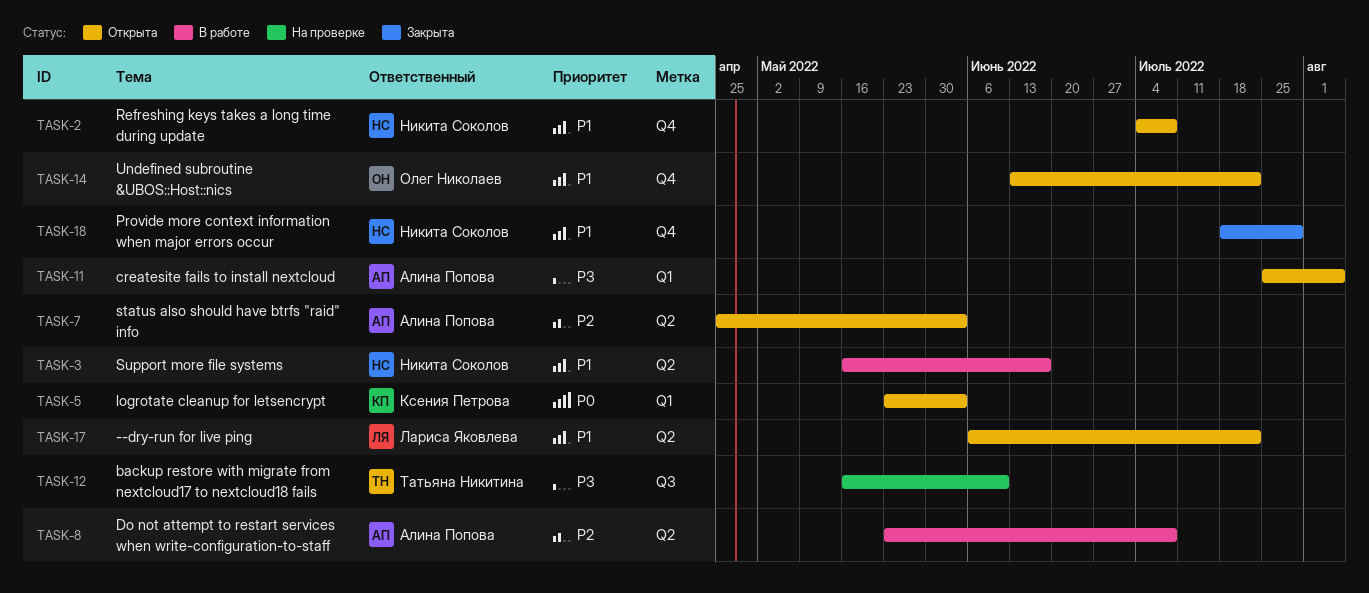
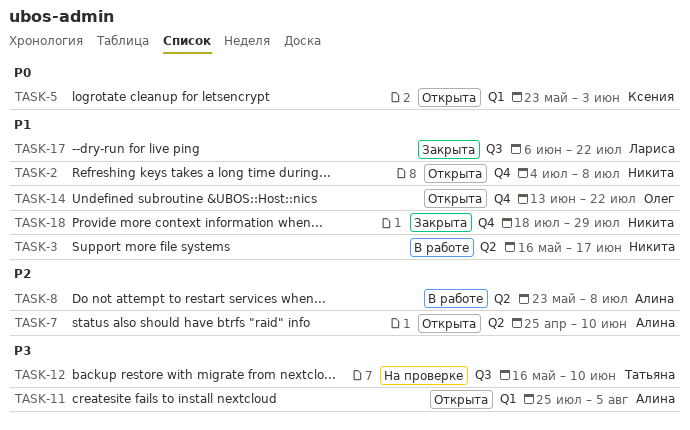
TASK-7, due: Jun 3 -> Jun 10
TASK-17, status: Открыта -> Закрыта
TASK-17, label: Q2 -> Q3

